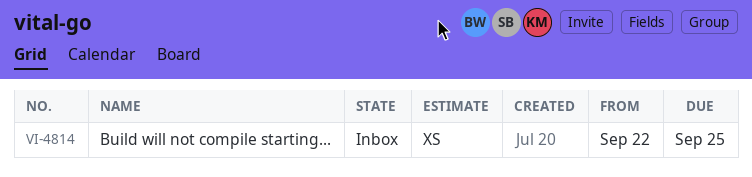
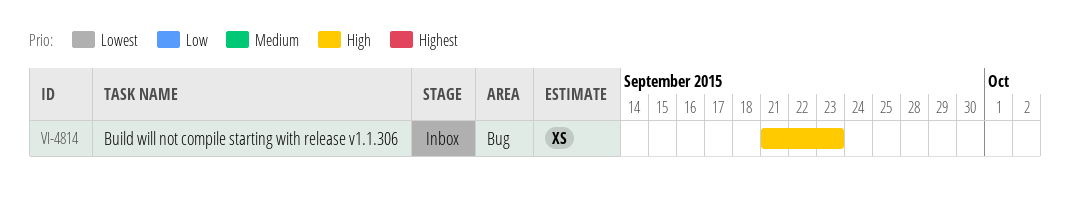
VI-4814, start: Sep 22 -> Sep 21
VI-4814, due: Sep 25 -> Sep 23

